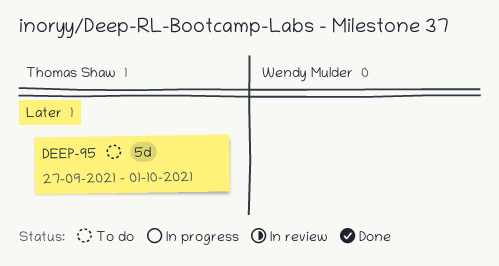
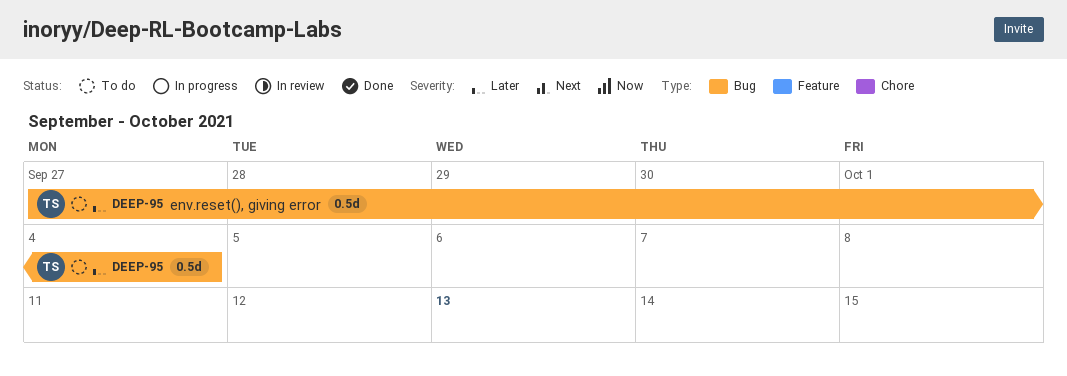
DEEP-95, estimate: 5d -> 0.5d
DEEP-95, due: Oct 1 -> Oct 4

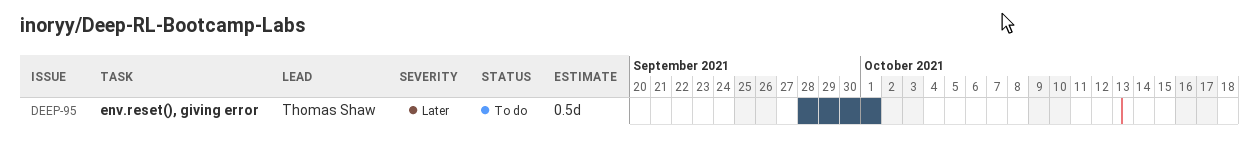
DEEP-95, start: Sep 27 -> Sep 28
DEEP-95, due: Oct 4 -> Oct 1

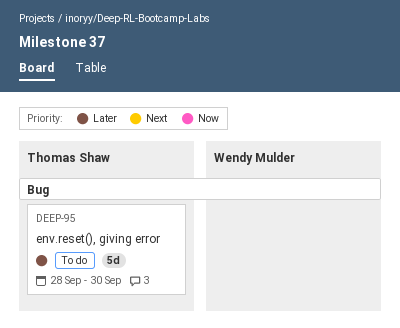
DEEP-95, estimate: 0.5d -> 5d
DEEP-95, due: Oct 1 -> Sep 30

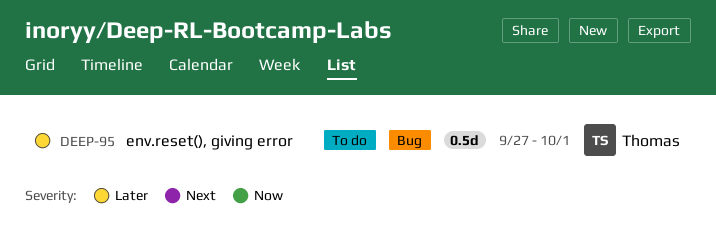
DEEP-95, estimate: 5d -> 0.5d
DEEP-95, start: Sep 28 -> Sep 27
DEEP-95, due: Sep 30 -> Oct 1

